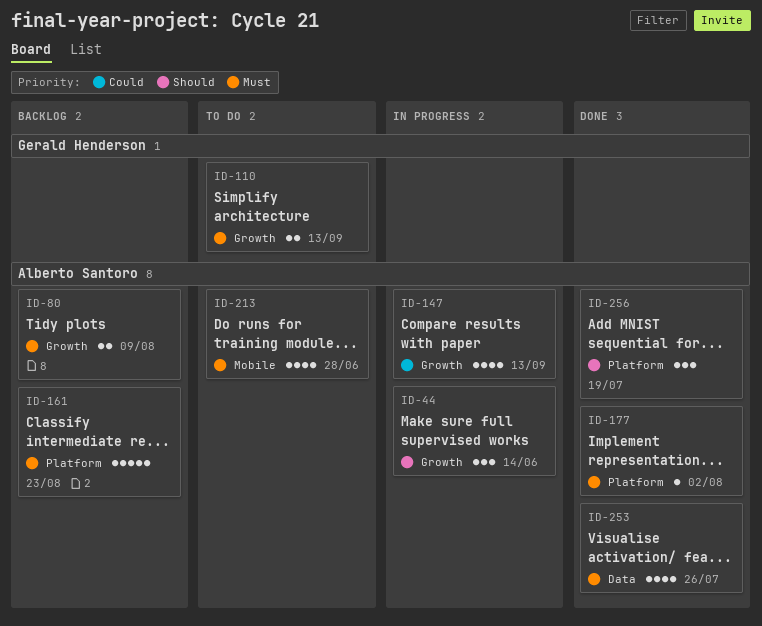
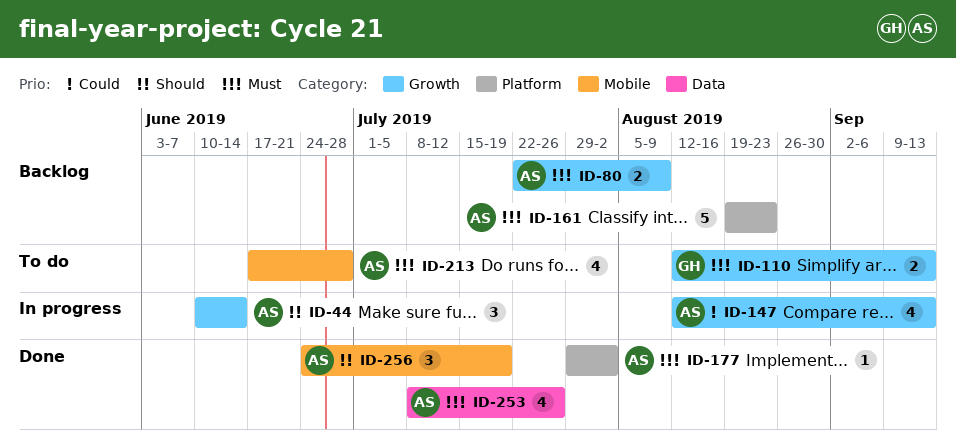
ID-256, label: Platform -> Mobile

